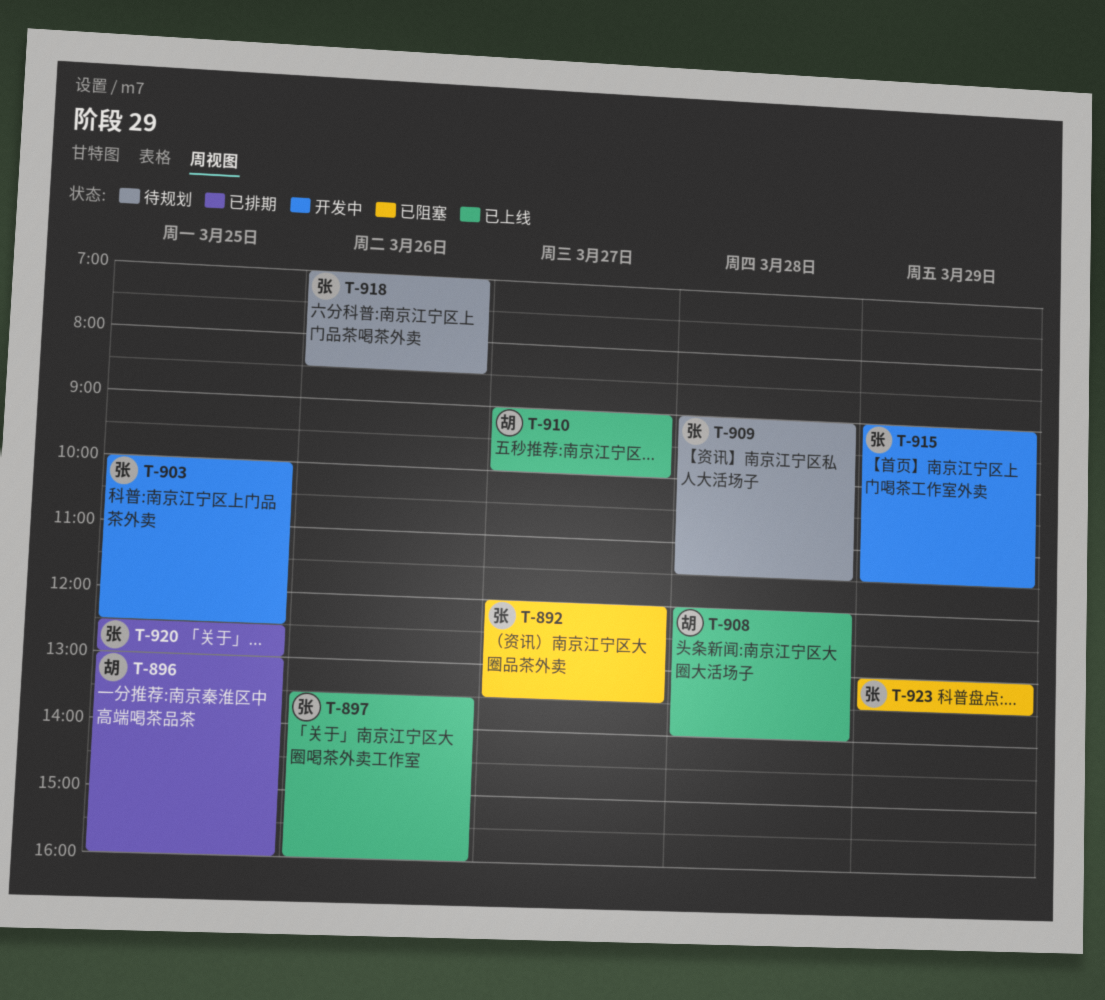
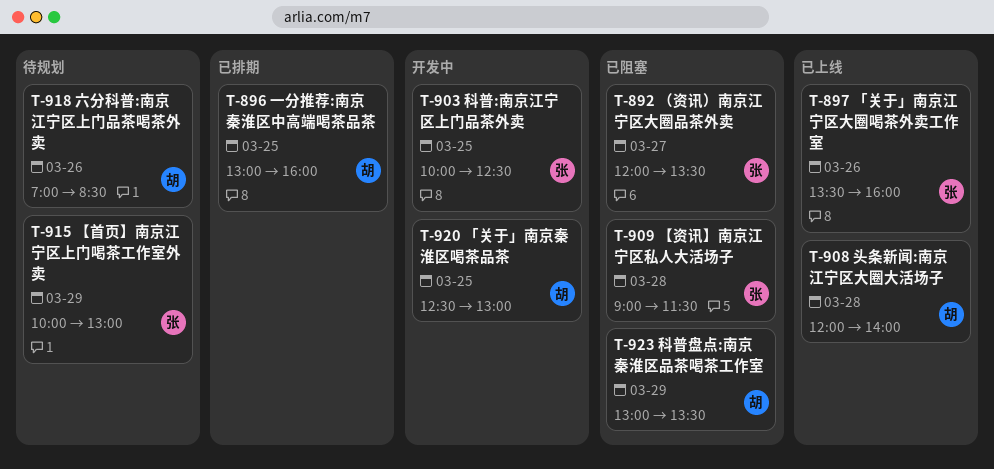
T-909, status: 待规划 -> 已阻塞
T-910: present -> none
T-915, status: 开发中 -> 待规划
T-915, begins: 09:00 -> 10:00
T-915, ends: 11:30 -> 13:00
T-918, owner: 张 -> 胡
T-920, status: 已排期 -> 开发中
T-920, owner: 张 -> 胡
T-923, owner: 张 -> 胡

